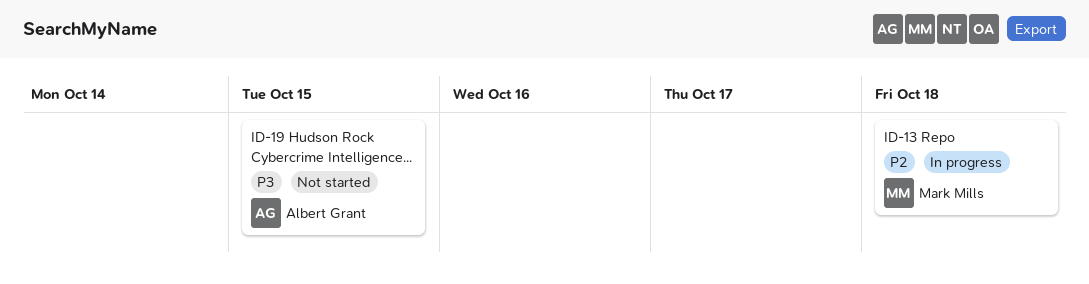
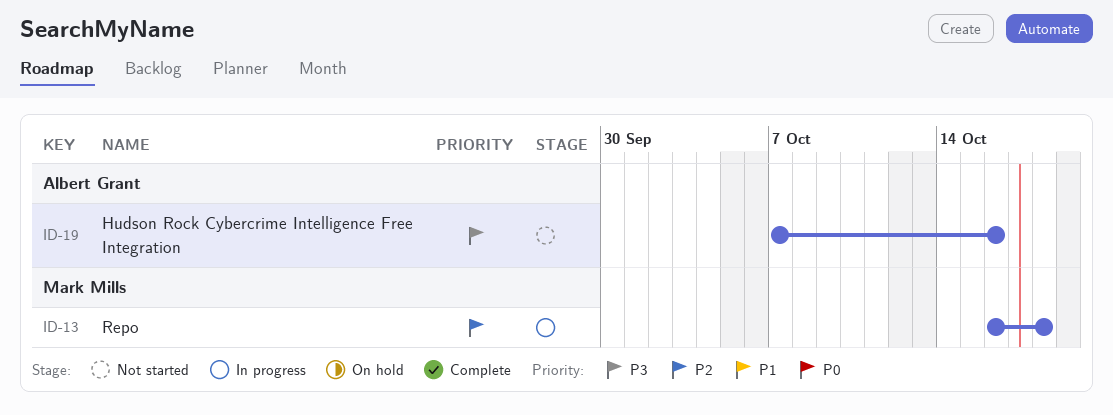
ID-19, due: Oct 15 -> Oct 16

